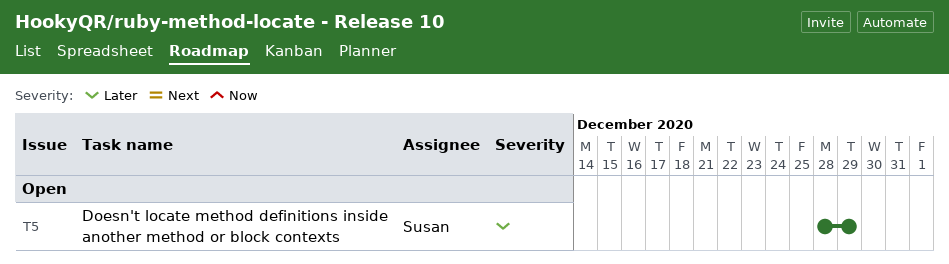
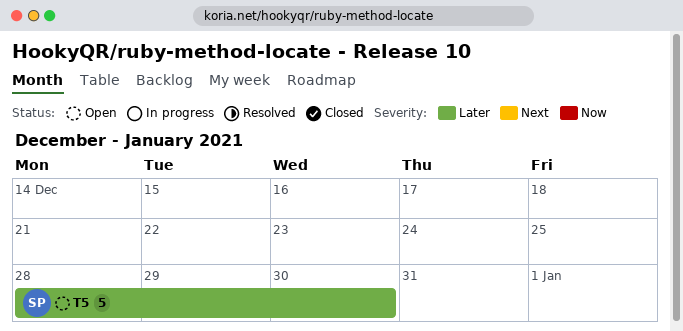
T5, due: Dec 29 -> Dec 30

